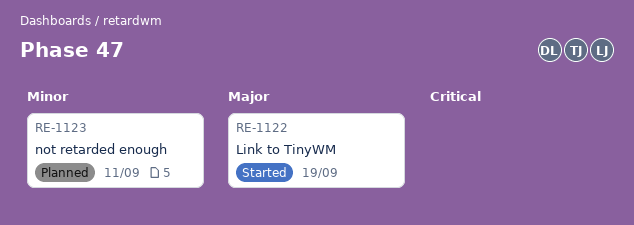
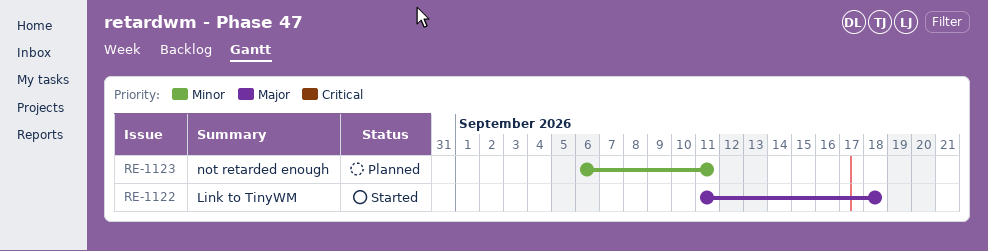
RE-1122, due: Sep 19 -> Sep 18

